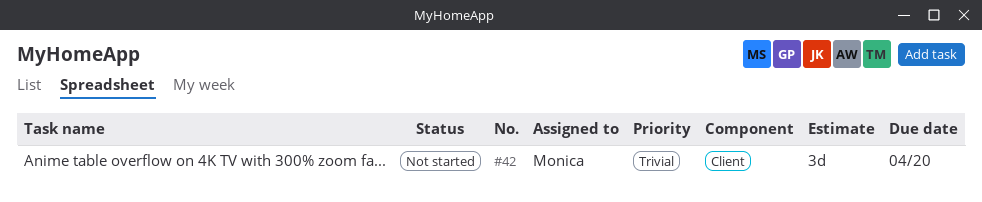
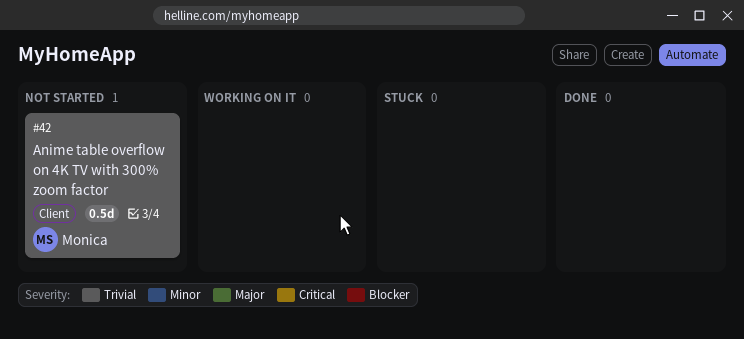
#42, estimate: 3d -> 0.5d

